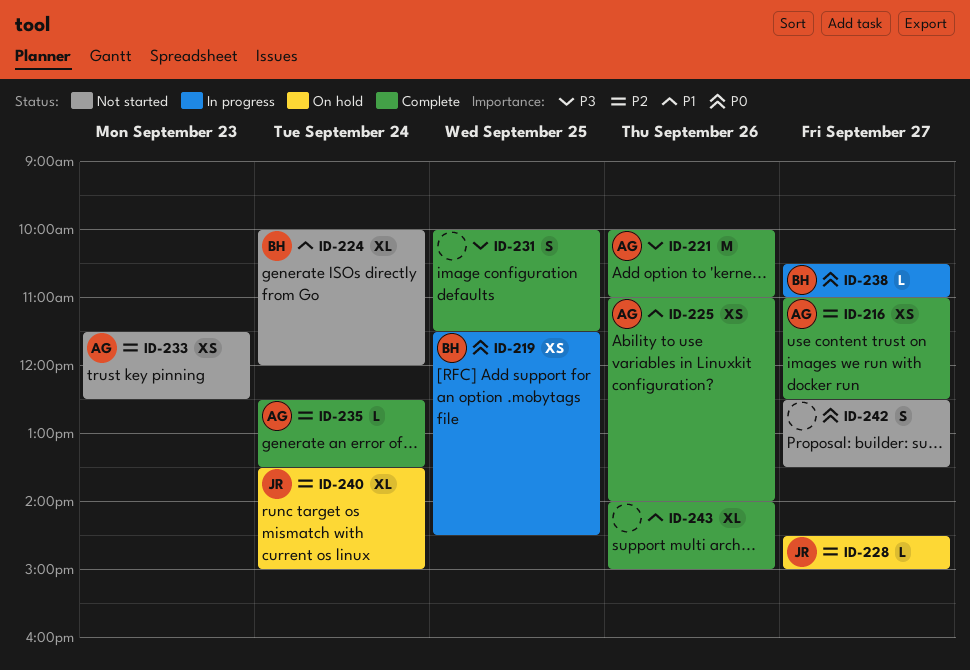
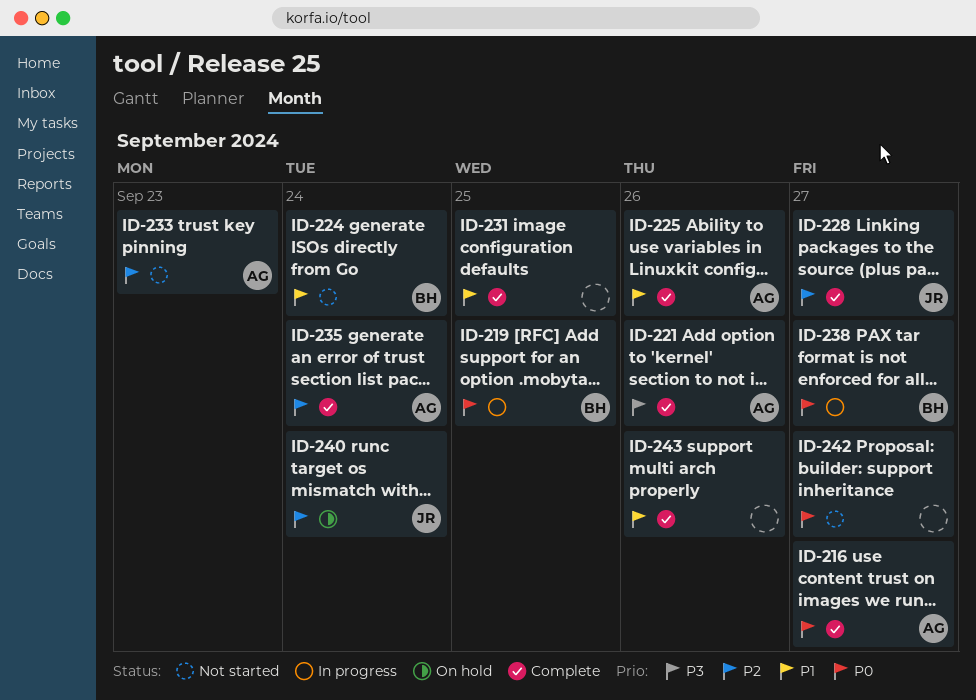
ID-216, priority: P2 -> P0
ID-228, status: On hold -> Complete
ID-231, priority: P3 -> P1

